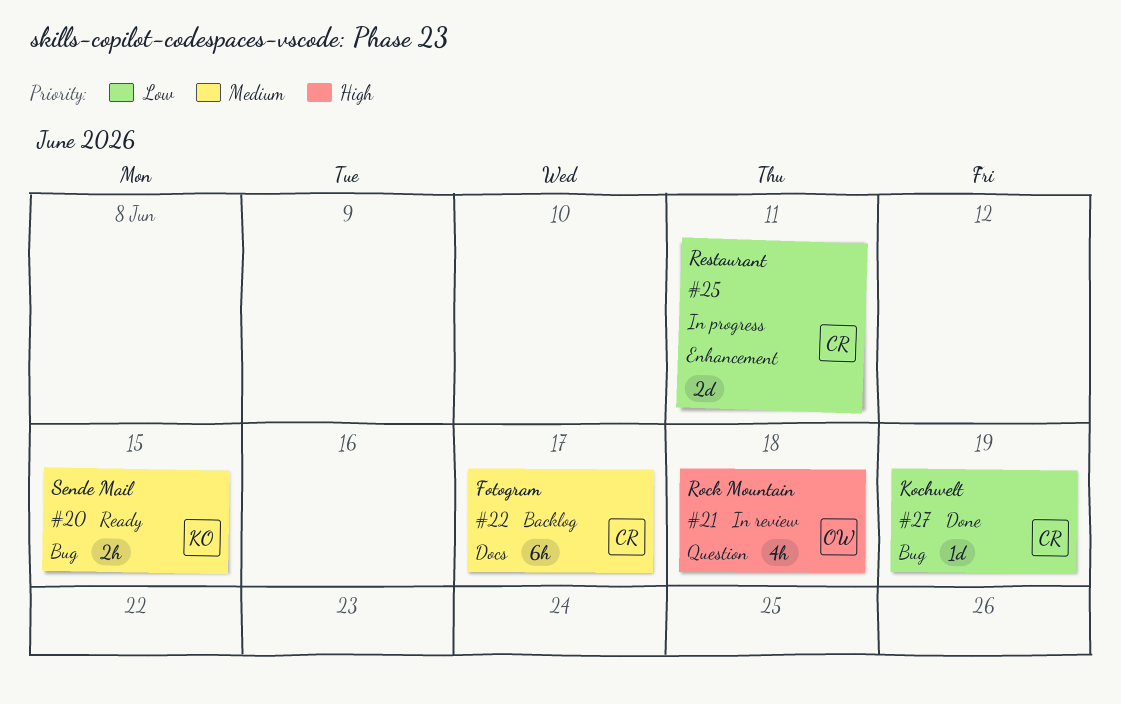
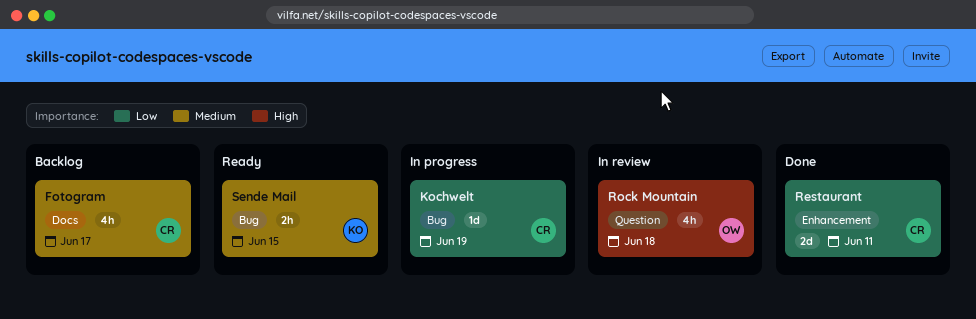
Fotogram, estimate: 6h -> 4h
Kochwelt, status: Done -> In progress
Restaurant, status: In progress -> Done

